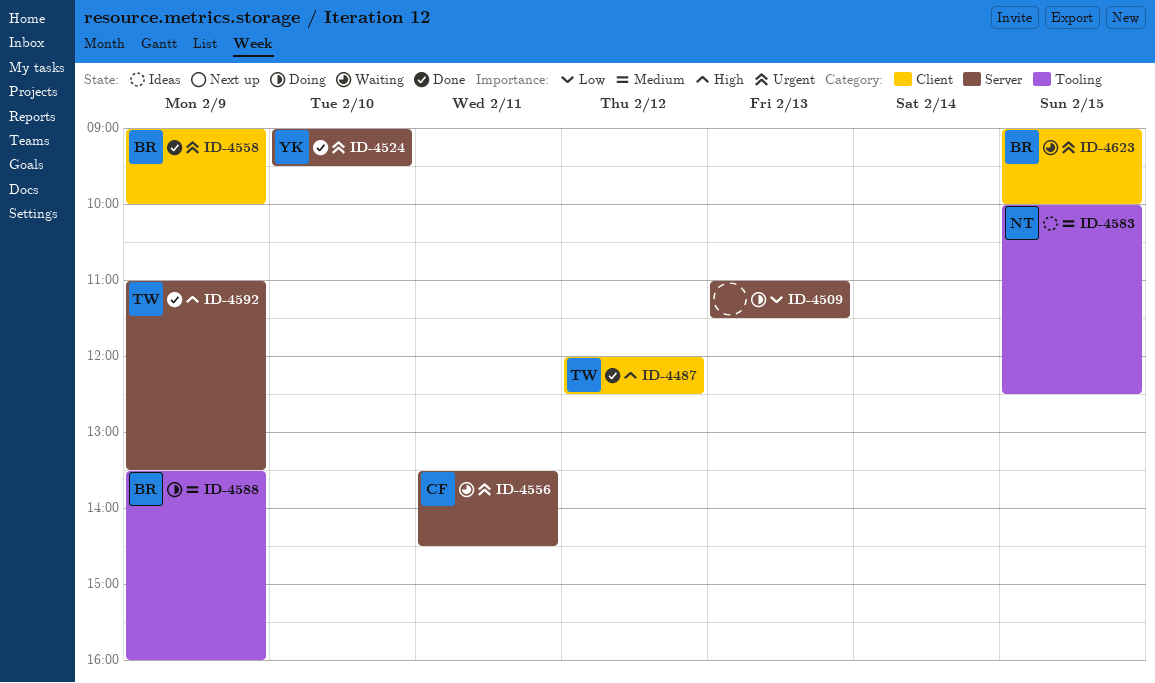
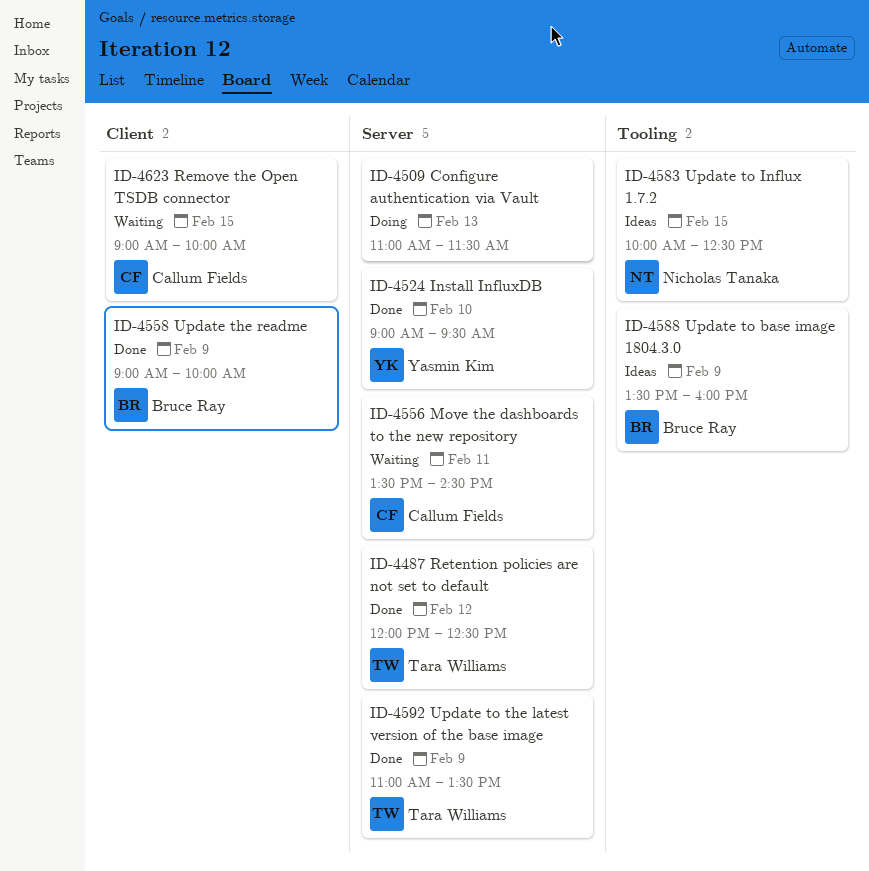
ID-4487, label: Client -> Server
ID-4588, status: Doing -> Ideas
ID-4623, owner: Bruce Ray -> Callum Fields

